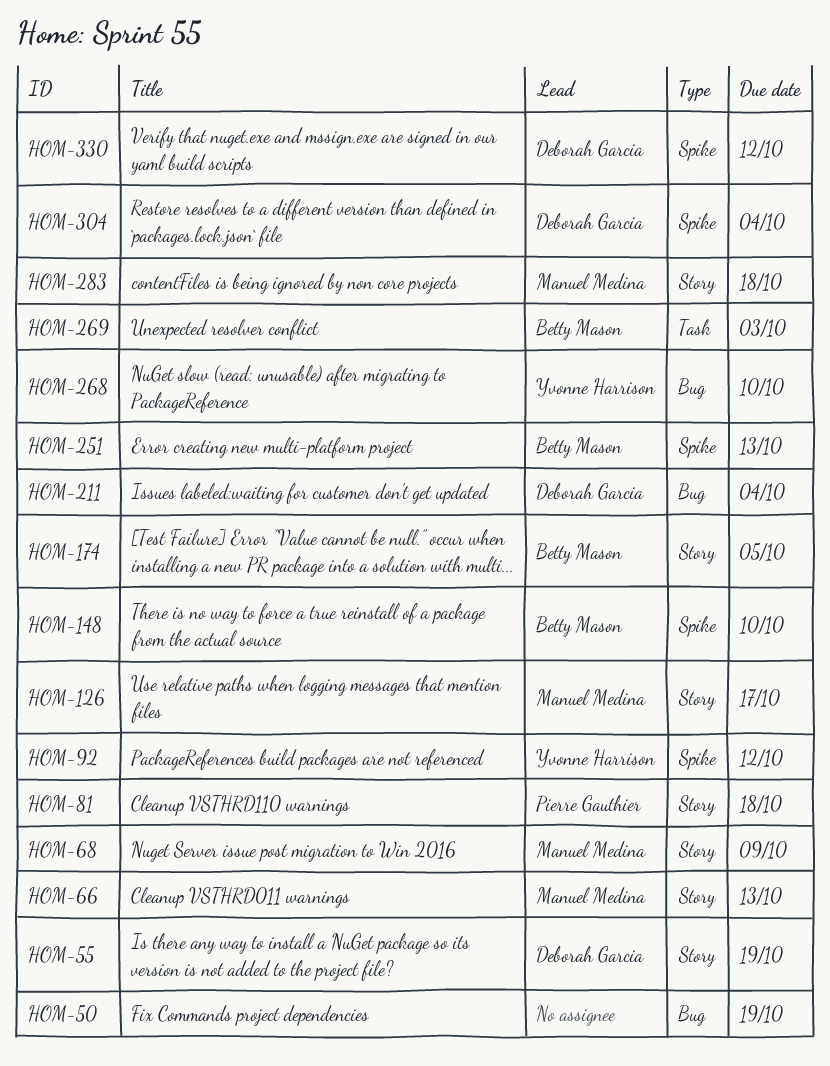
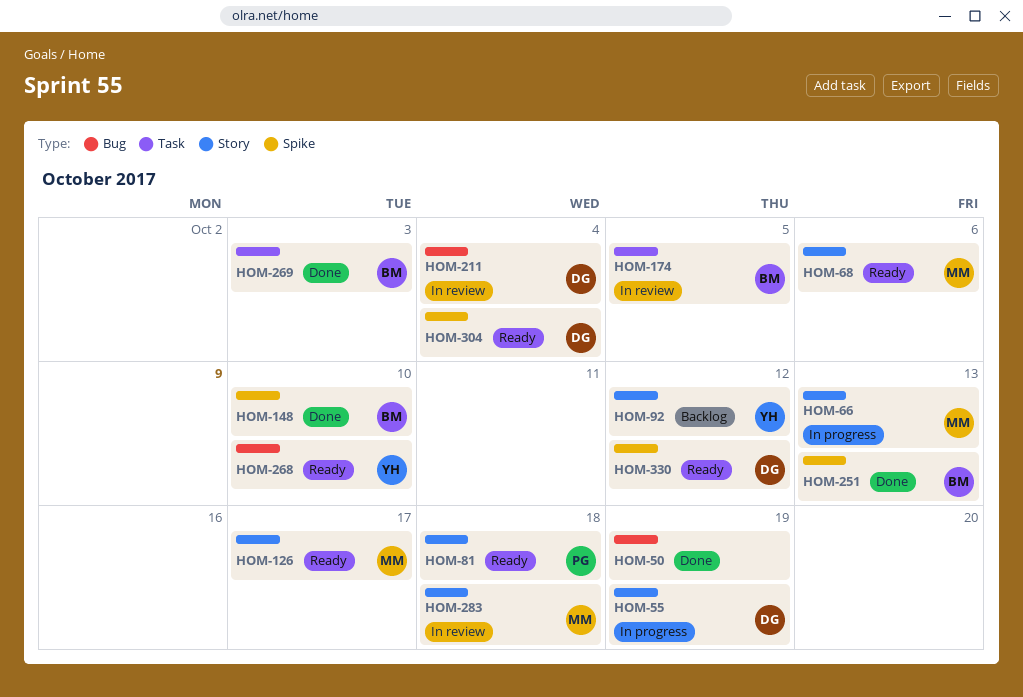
HOM-68, due: Oct 9 -> Oct 6
HOM-92, label: Spike -> Story
HOM-174, label: Story -> Task

